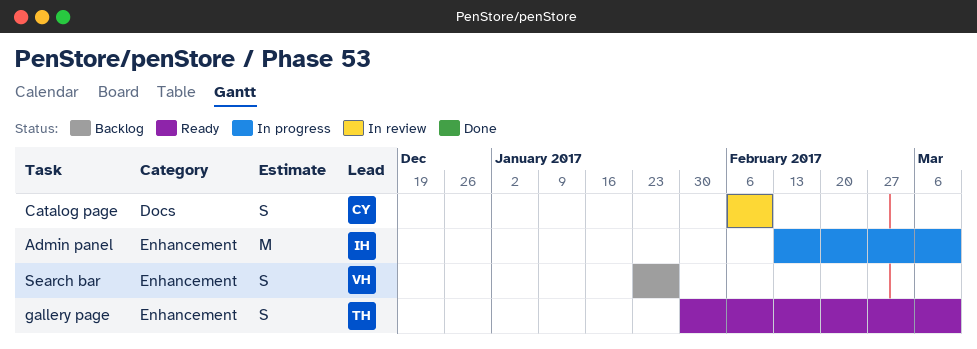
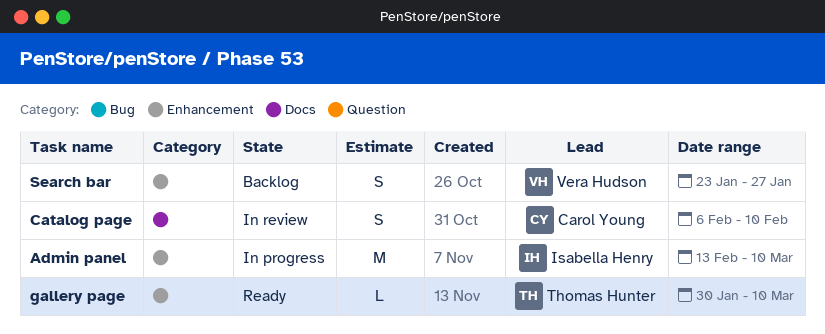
gallery page, estimate: S -> L

